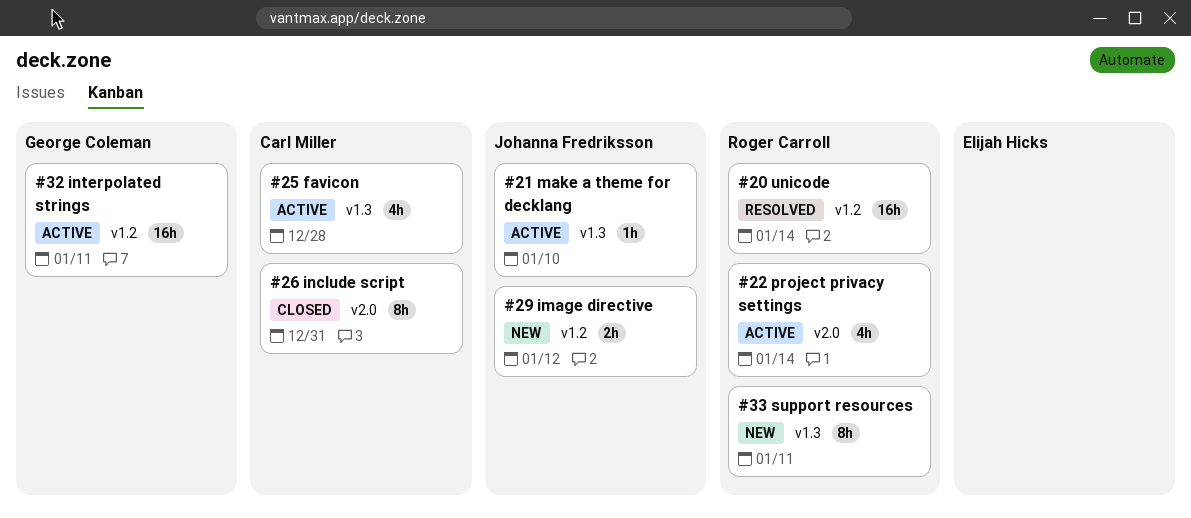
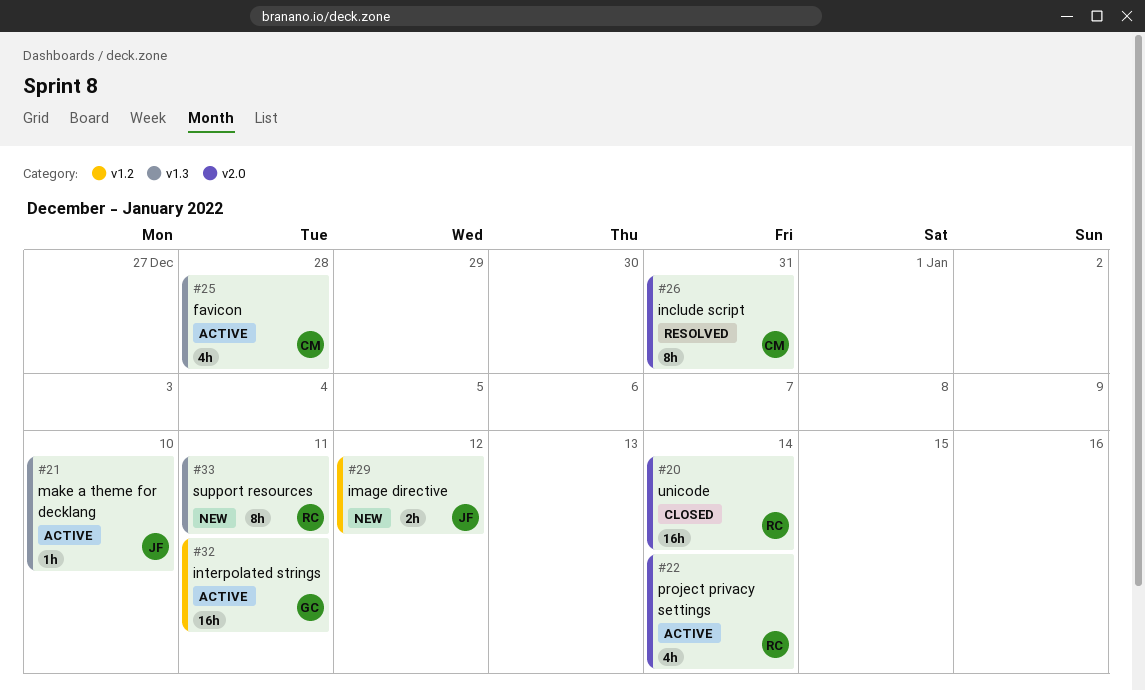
#20, status: Resolved -> Closed
#20, label: v1.2 -> v2.0
#26, status: Closed -> Resolved

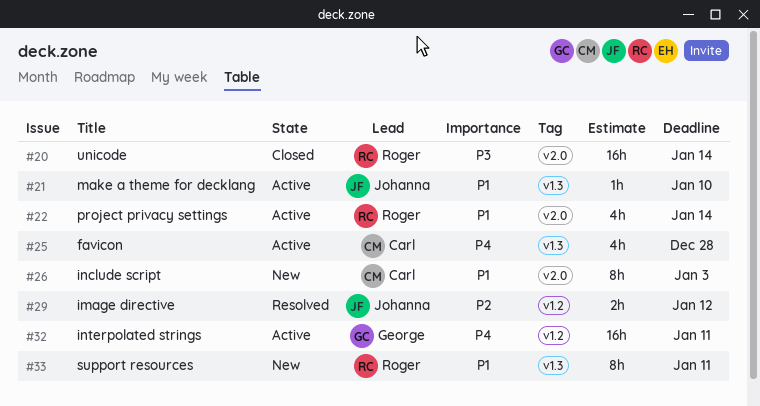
#26, status: Resolved -> New
#26, due: Dec 31 -> Jan 3
#29, status: New -> Resolved

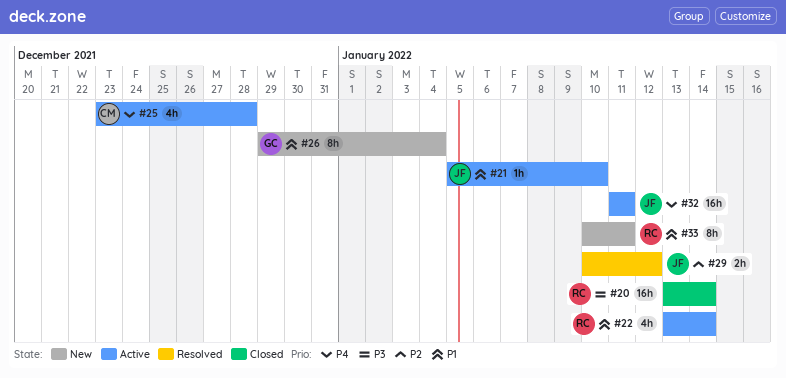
#26, owner: Carl -> George
#26, due: Jan 3 -> Jan 4
#32, owner: George -> Johanna

